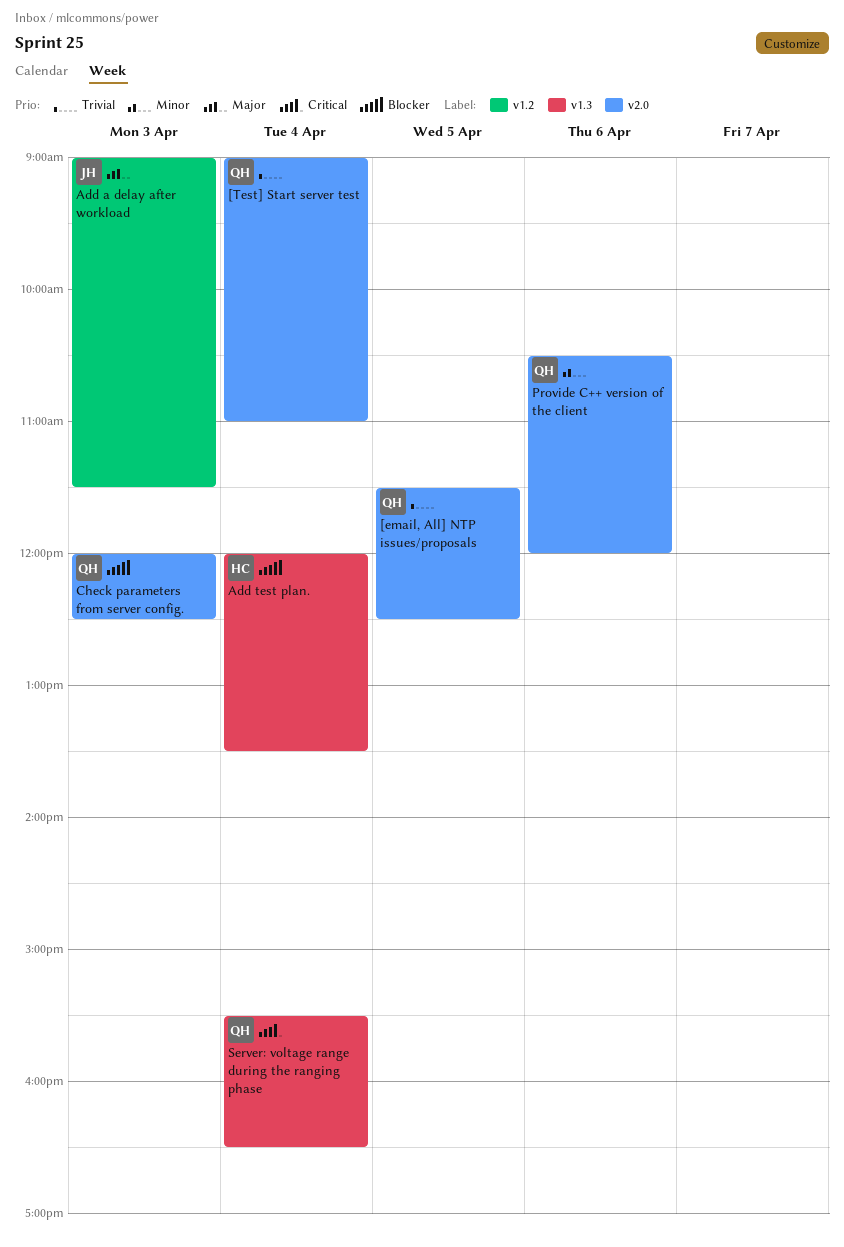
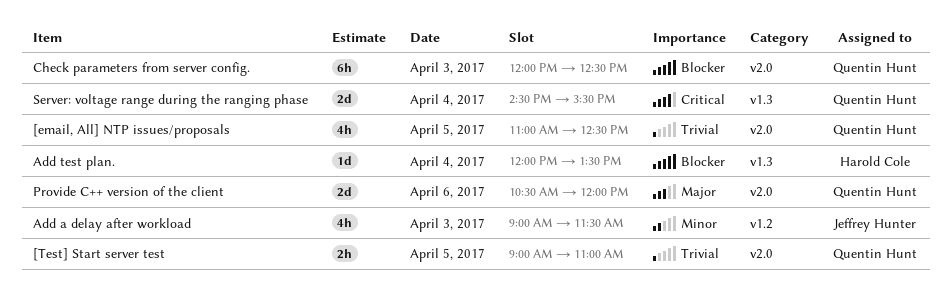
[email, All] NTP issues/proposals, begins: 11:30 -> 11:00
[Test] Start server test, day: Apr 4 -> Apr 5
Add a delay after workload, priority: Major -> Minor
Provide C++ version of the client, priority: Minor -> Major
Server: voltage range during the ranging phase, begins: 15:30 -> 14:30
Server: voltage range during the ranging phase, ends: 16:30 -> 15:30

